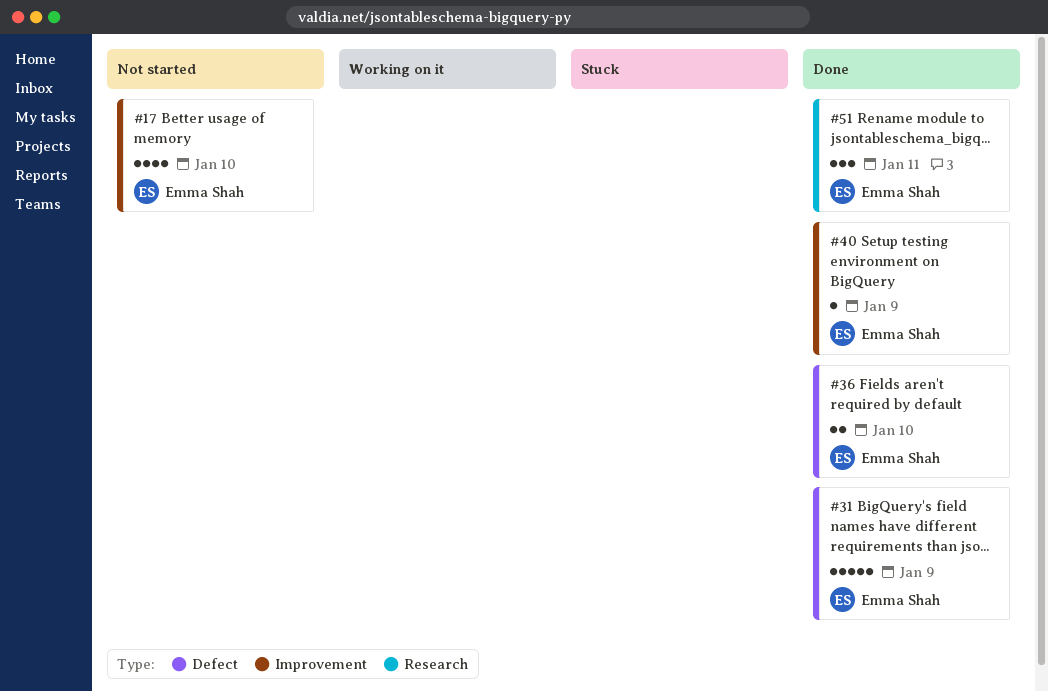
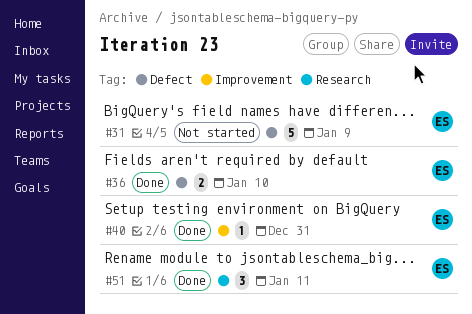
#17: present -> none
#31, status: Done -> Not started
#40, due: Jan 9 -> Dec 31

